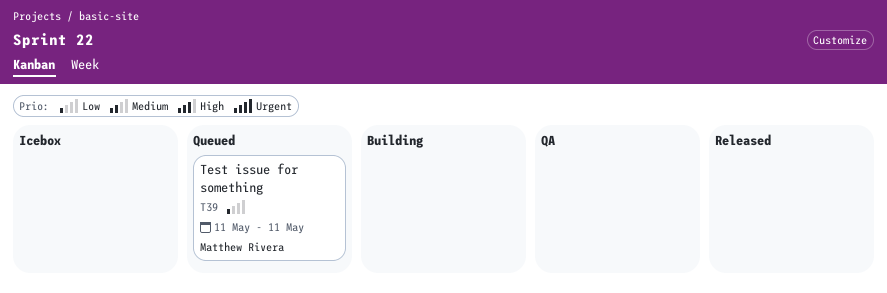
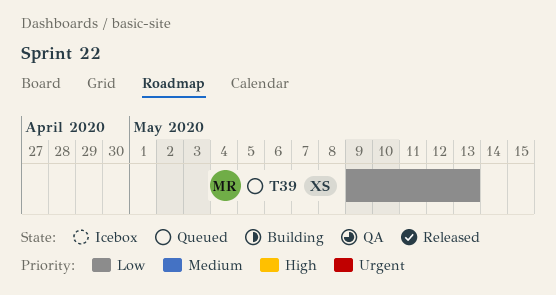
T39, start: May 11 -> May 9
T39, due: May 11 -> May 13

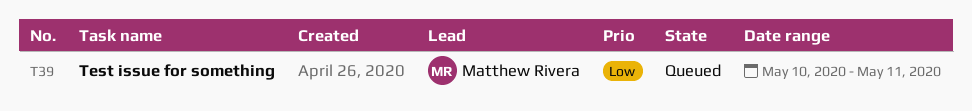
T39, start: May 9 -> May 10
T39, due: May 13 -> May 11

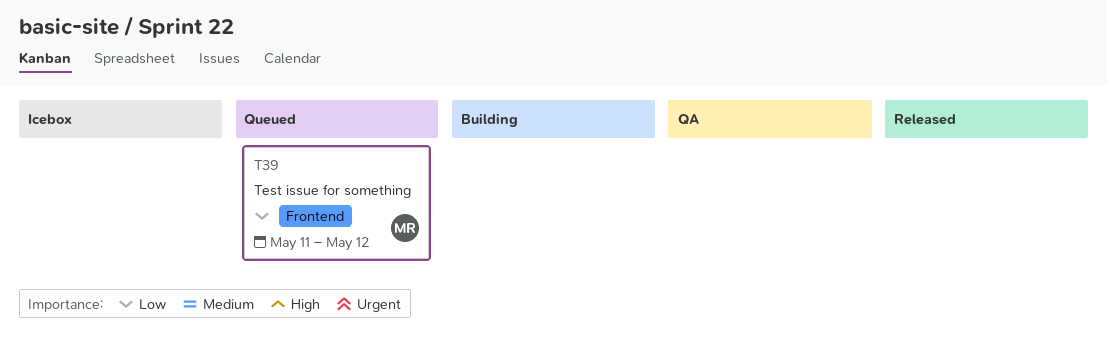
T39, start: May 10 -> May 11
T39, due: May 11 -> May 12

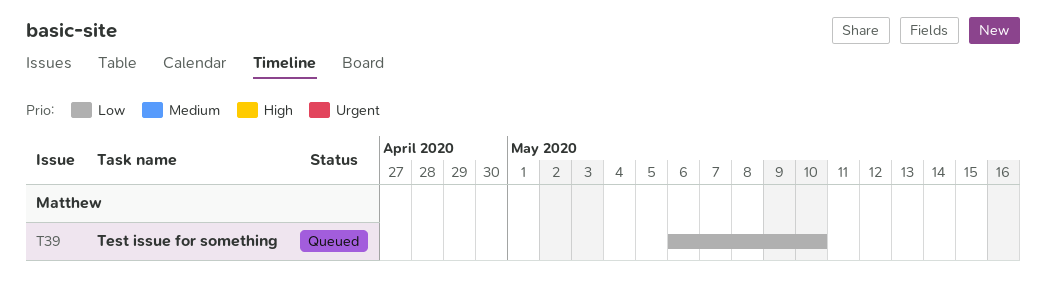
T39, start: May 11 -> May 6
T39, due: May 12 -> May 10

